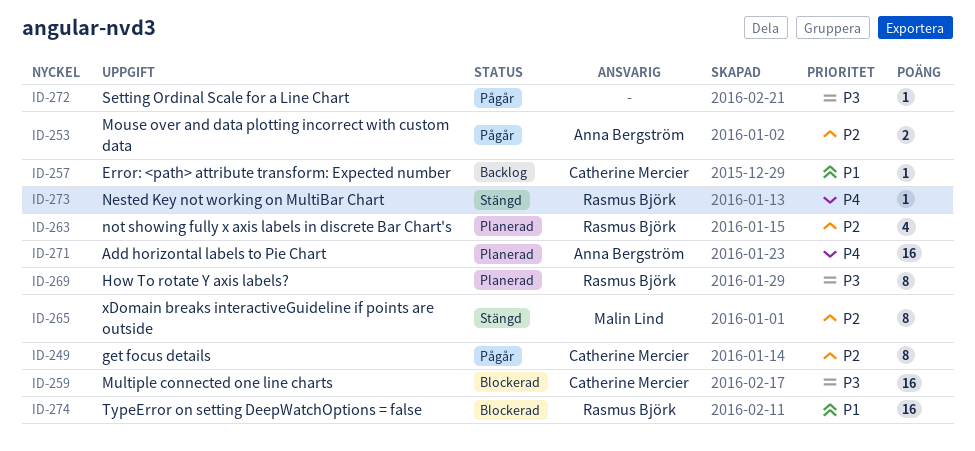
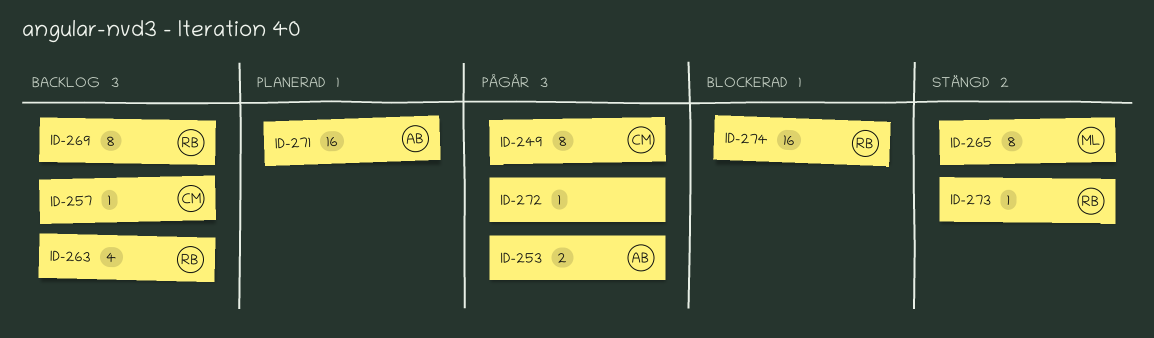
ID-259: present -> none
ID-263, status: Planerad -> Backlog
ID-269, status: Planerad -> Backlog

